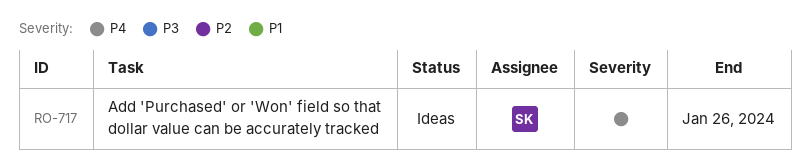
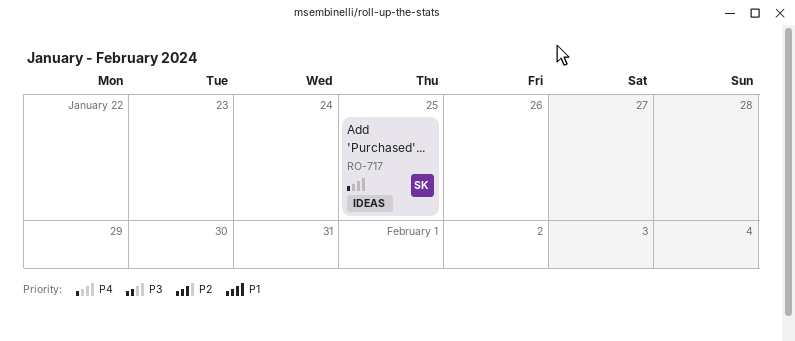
RO-717, due: Jan 26 -> Jan 25

